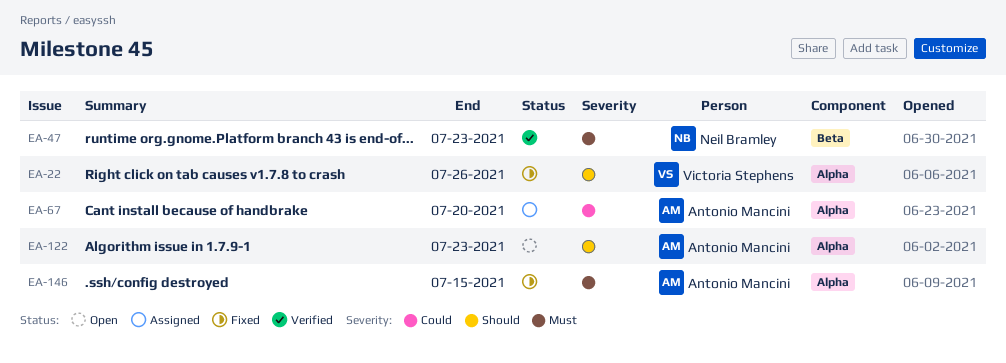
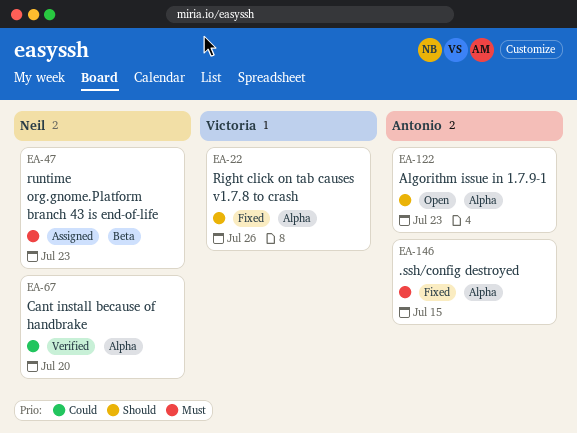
EA-47, status: Verified -> Assigned
EA-67, status: Assigned -> Verified
EA-67, owner: Antonio Mancini -> Neil Bramley

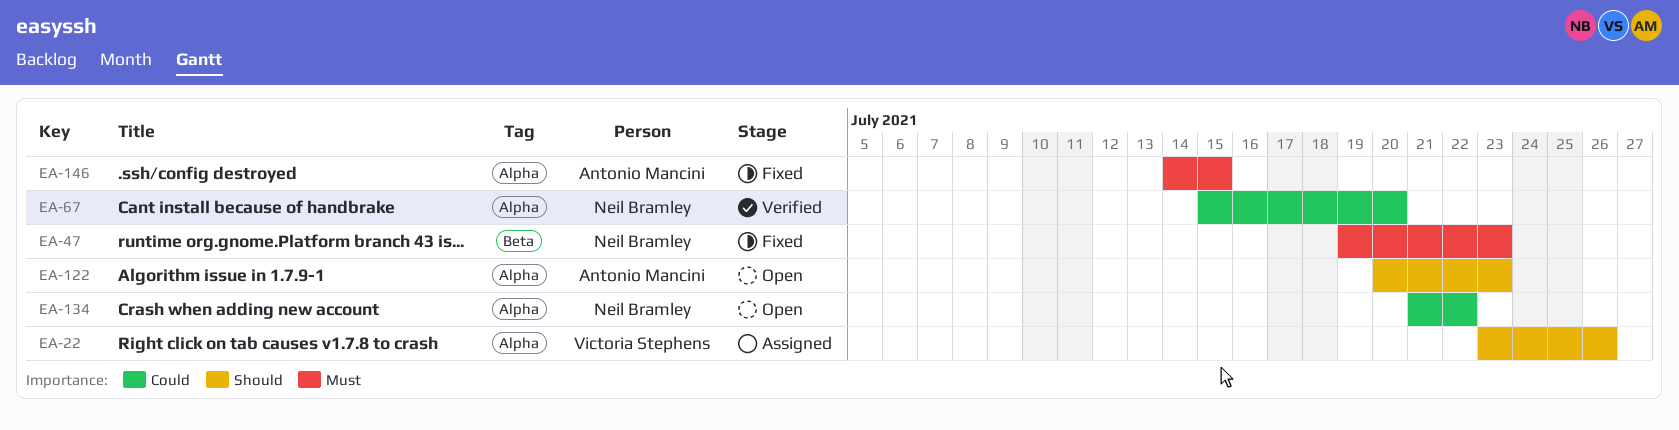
EA-22, status: Fixed -> Assigned
EA-47, status: Assigned -> Fixed
EA-134: none -> present

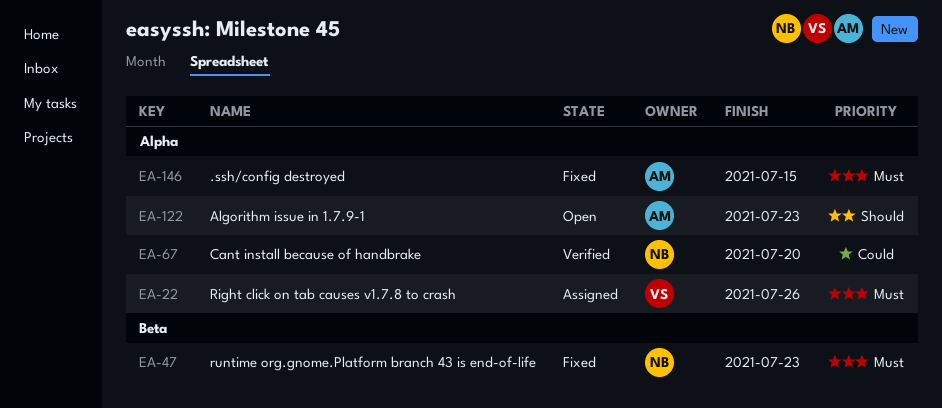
EA-22, priority: Should -> Must
EA-134: present -> none

